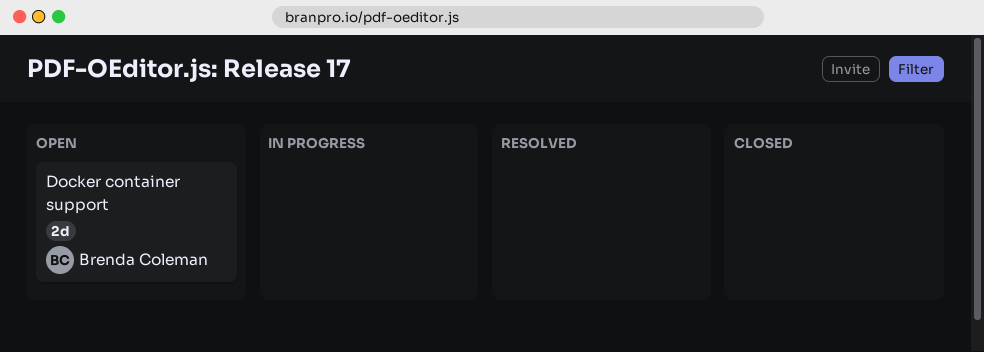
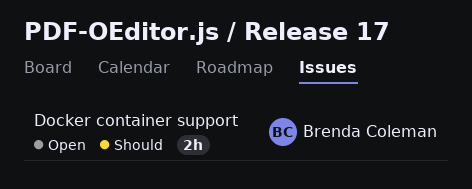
Docker container support, estimate: 2d -> 2h

